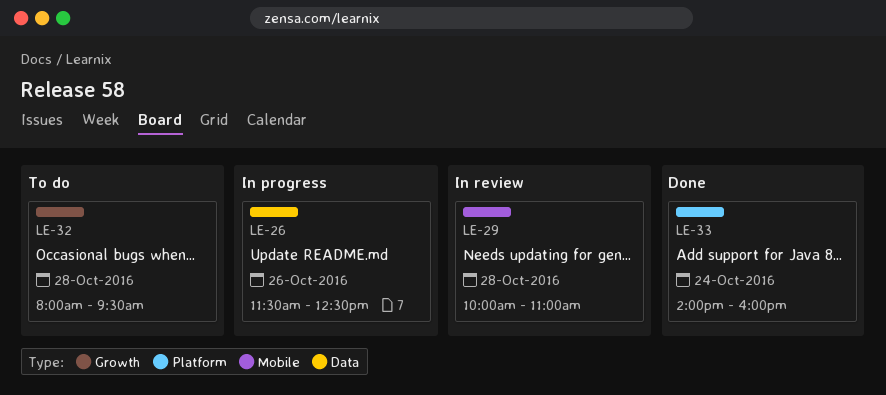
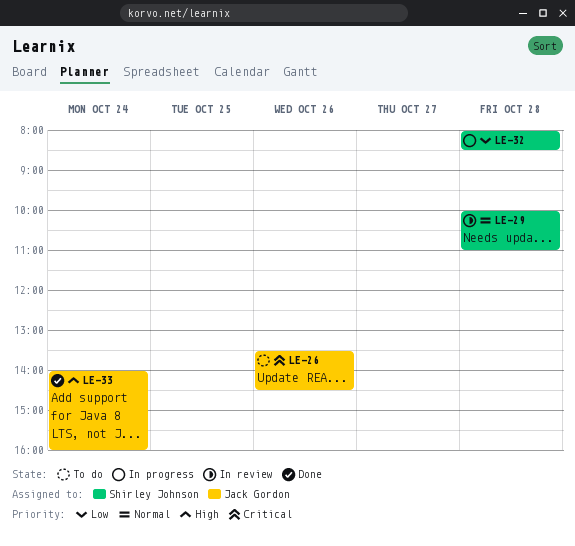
LE-26, status: In progress -> To do
LE-26, begins: 11:30 -> 13:30
LE-26, ends: 12:30 -> 14:30
LE-32, status: To do -> In progress
LE-32, ends: 09:30 -> 08:30

